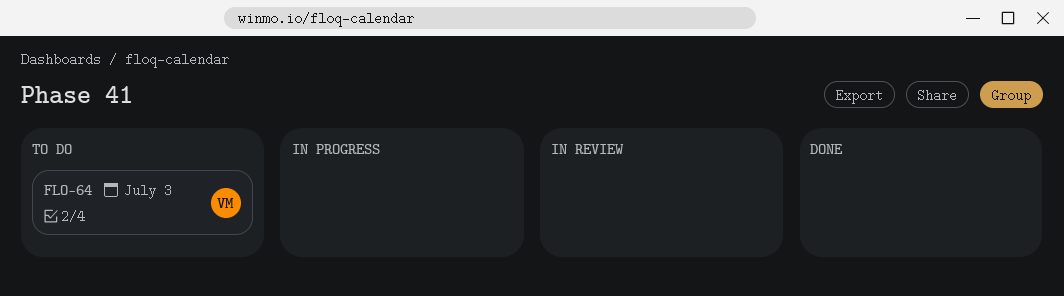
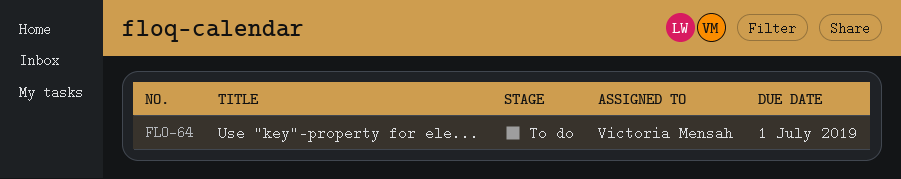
FLO-64, due: Jul 3 -> Jul 1

